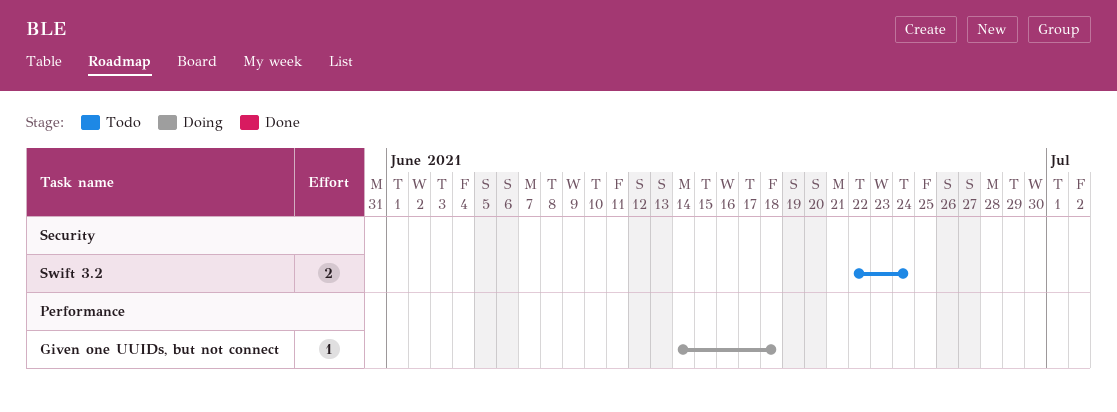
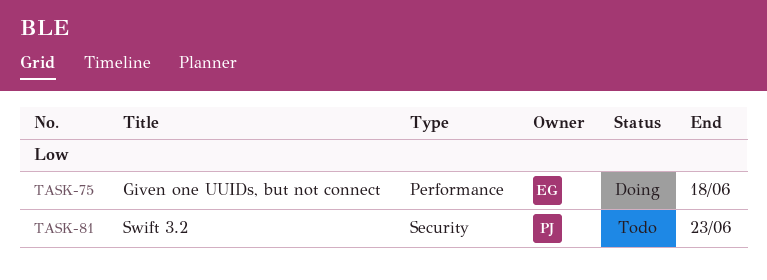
Swift 3.2, due: Jun 24 -> Jun 23

